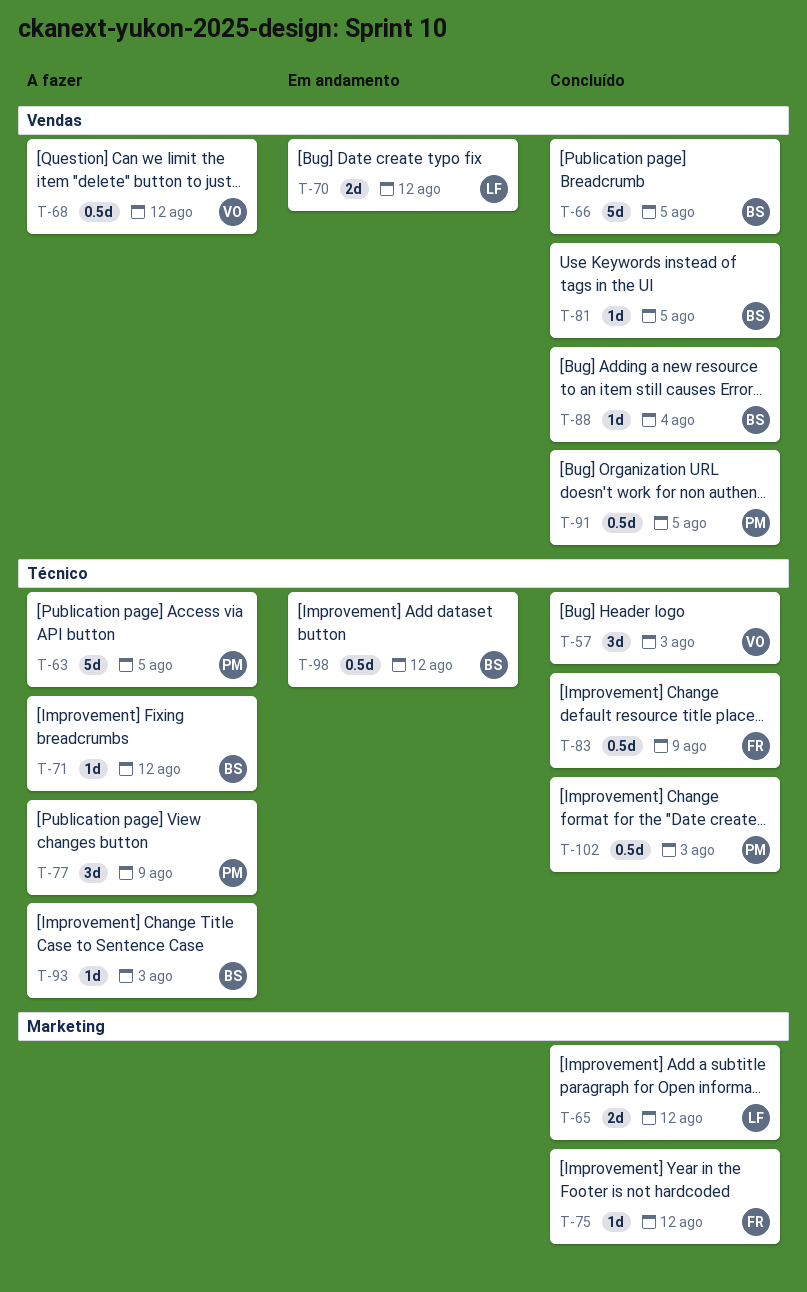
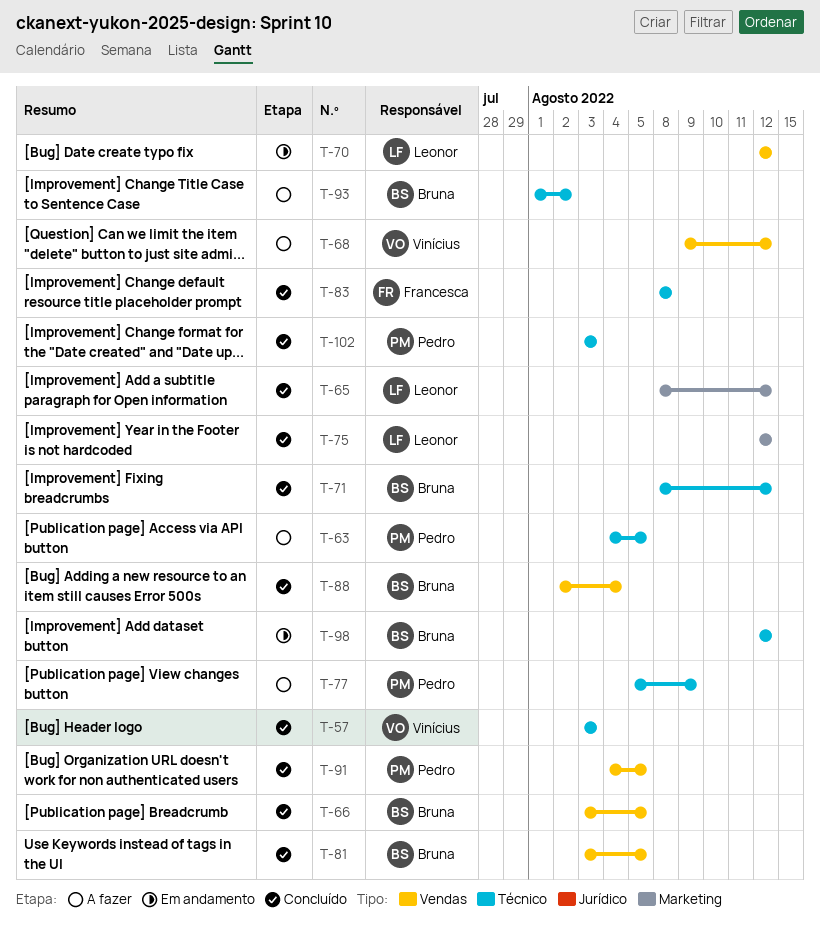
T-71, status: A fazer -> Concluído
T-75, owner: Francesca -> Leonor
T-83, due: Aug 9 -> Aug 8
T-93, due: Aug 3 -> Aug 2

